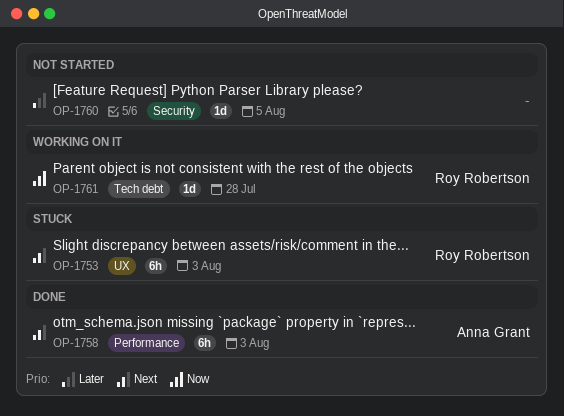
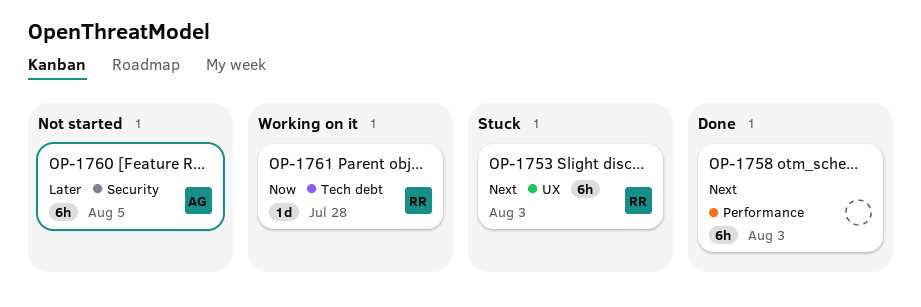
OP-1758, owner: Anna Grant -> none
OP-1760, owner: none -> Anna Grant
OP-1760, estimate: 1d -> 6h

